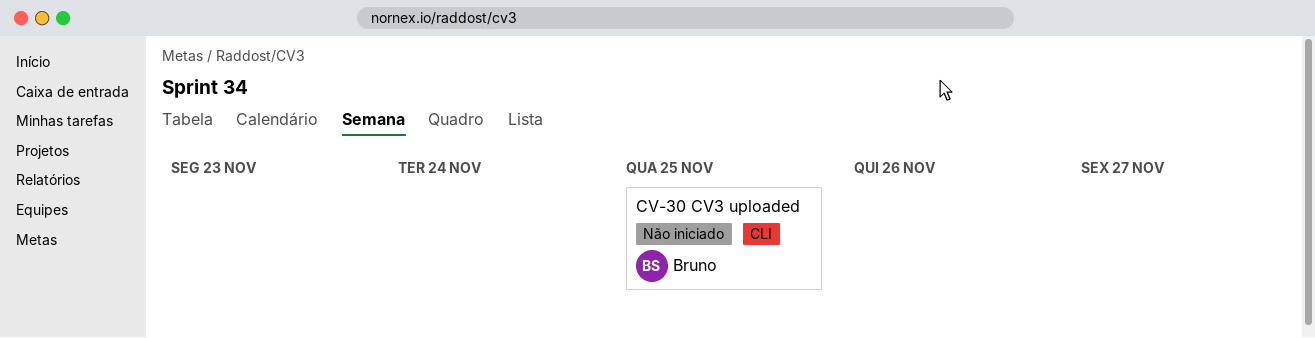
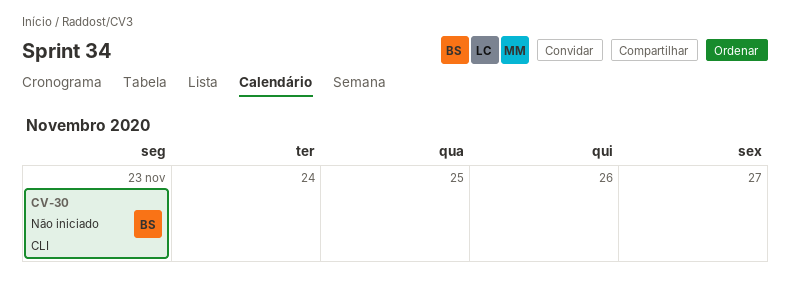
CV-30, due: Nov 25 -> Nov 23

